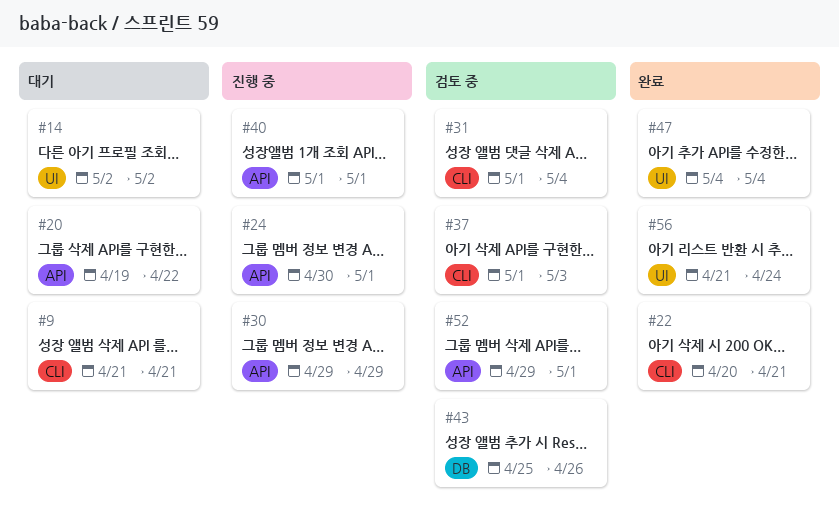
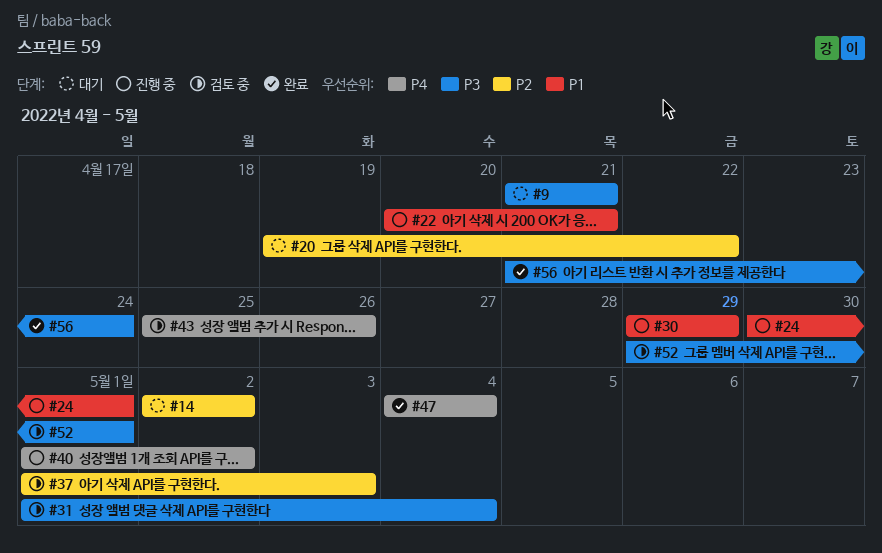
#22, status: 완료 -> 진행 중
#40, due: May 1 -> May 2

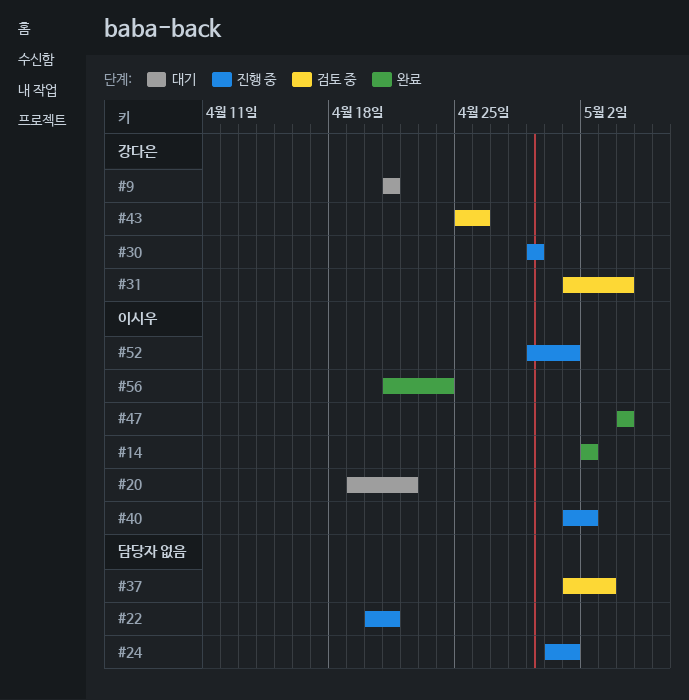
#14, status: 대기 -> 완료
#52, status: 검토 중 -> 진행 중

